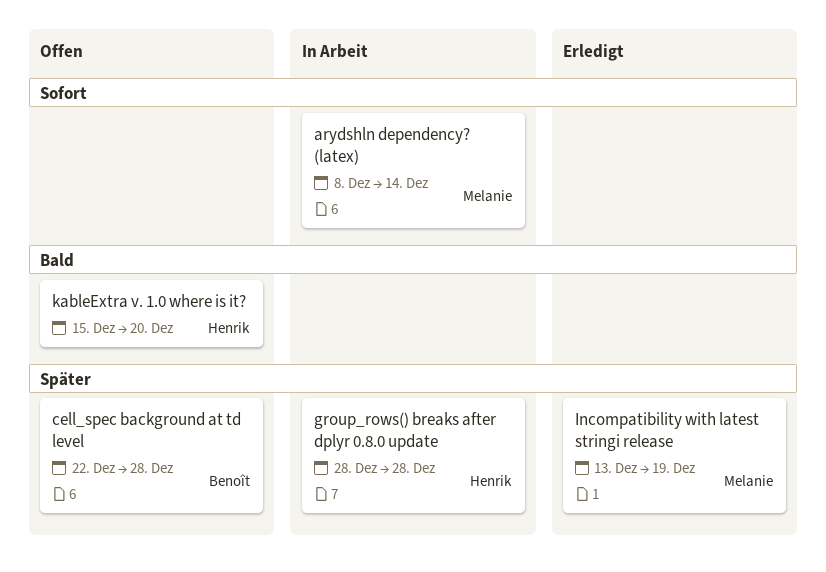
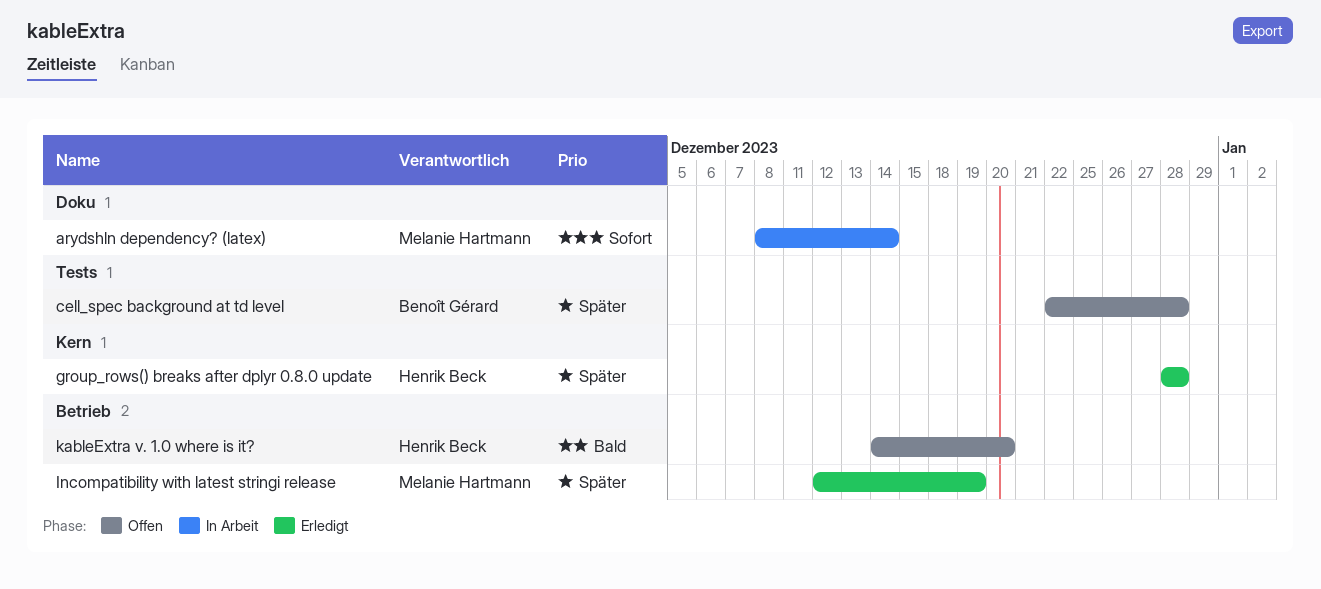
group_rows() breaks after dplyr 0.8.0 update, status: In Arbeit -> Erledigt
Incompatibility with latest stringi release, start: Dec 13 -> Dec 12
kableExtra v. 1.0 where is it?, start: Dec 15 -> Dec 14

